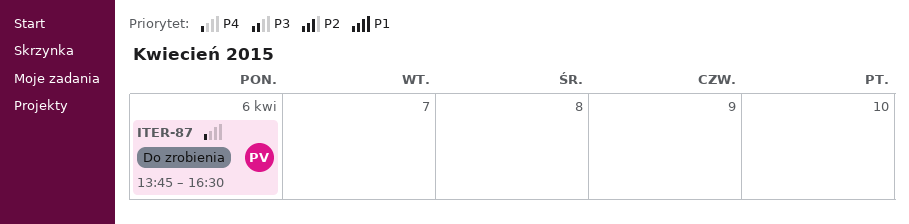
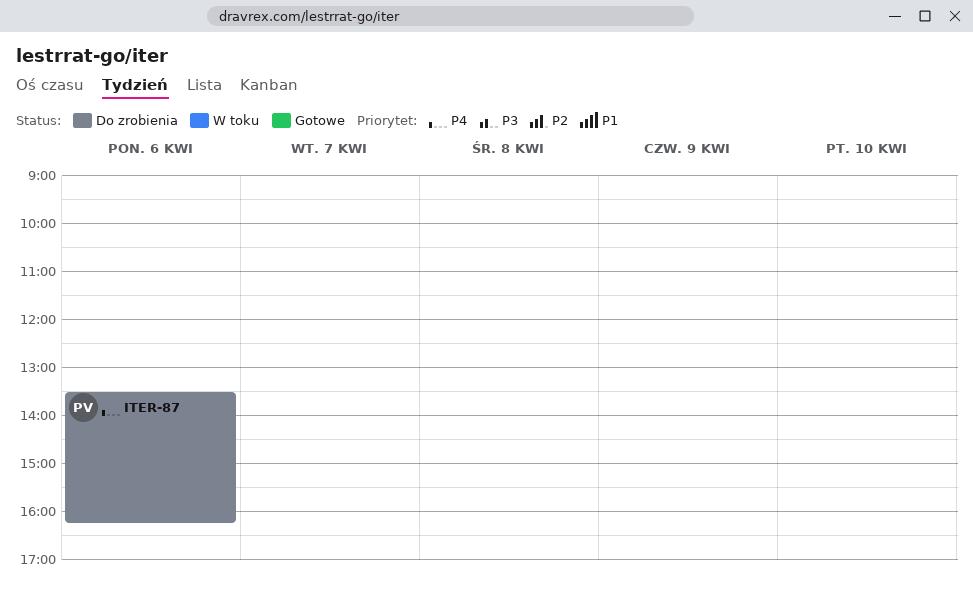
ITER-87, begins: 13:45 -> 13:30
ITER-87, ends: 16:30 -> 16:15

